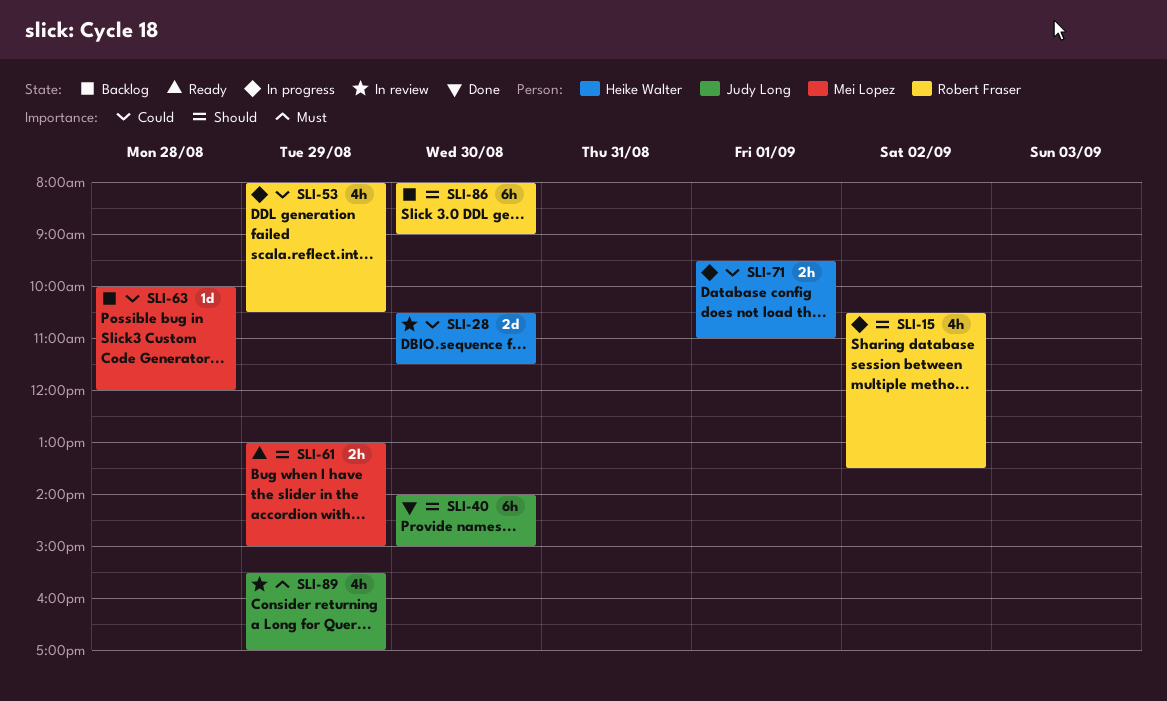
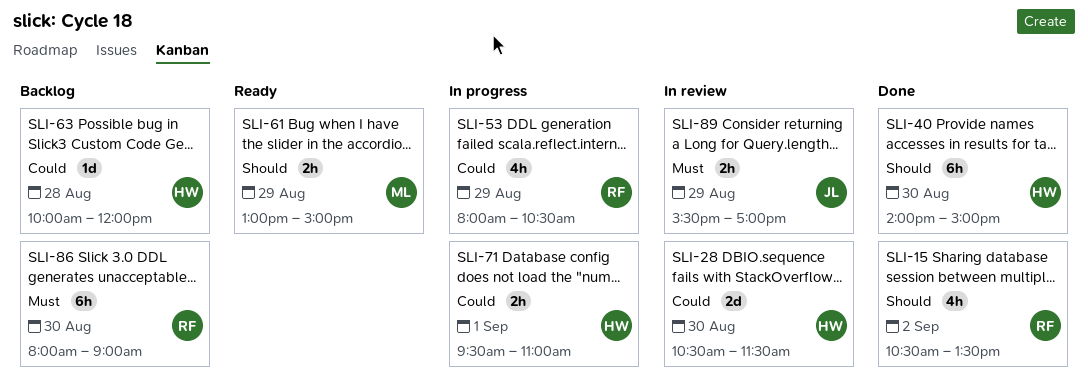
SLI-15, status: In progress -> Done
SLI-40, owner: Judy Long -> Heike Walter
SLI-63, owner: Mei Lopez -> Heike Walter
SLI-86, priority: Should -> Must
SLI-89, estimate: 4h -> 2h

